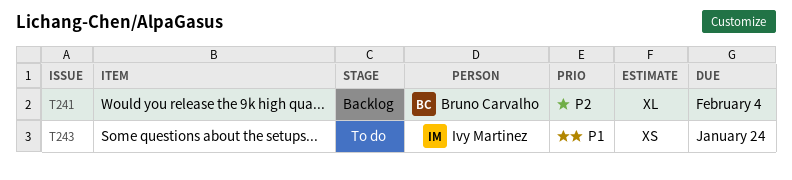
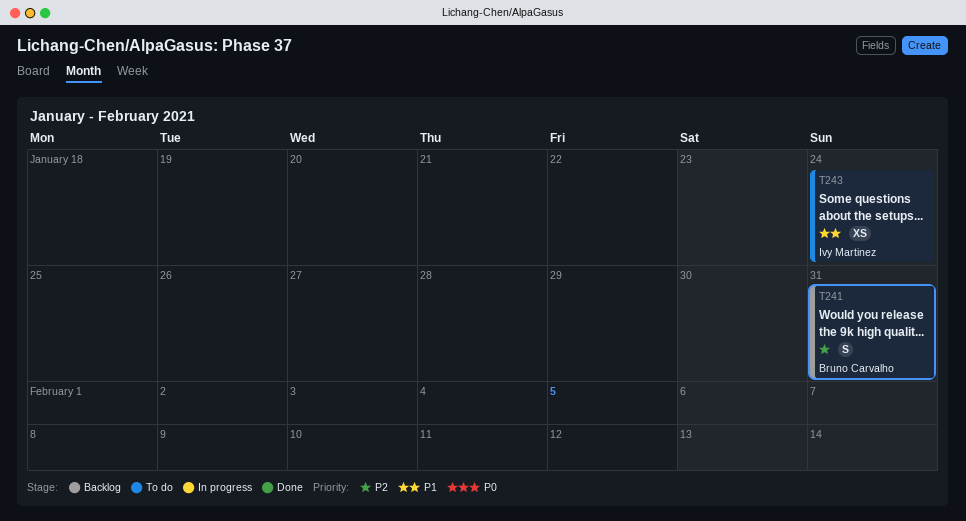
T241, estimate: XL -> S
T241, due: Feb 4 -> Jan 31

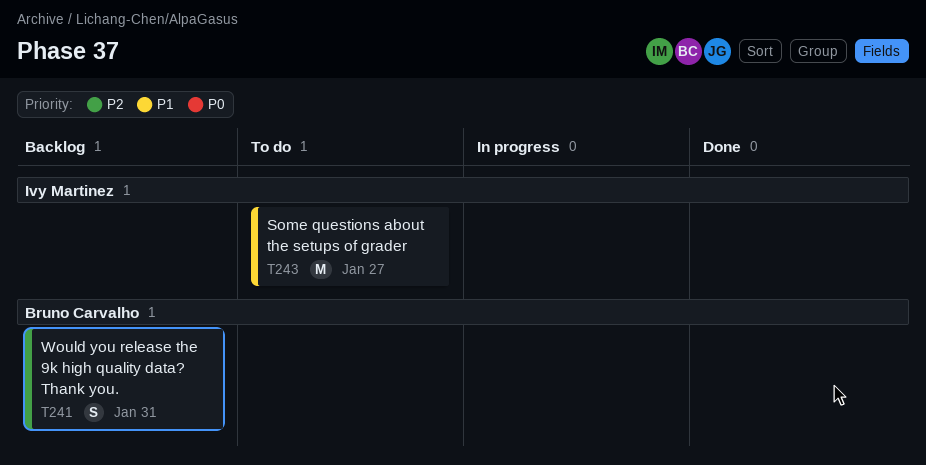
T243, estimate: XS -> M
T243, due: Jan 24 -> Jan 27

